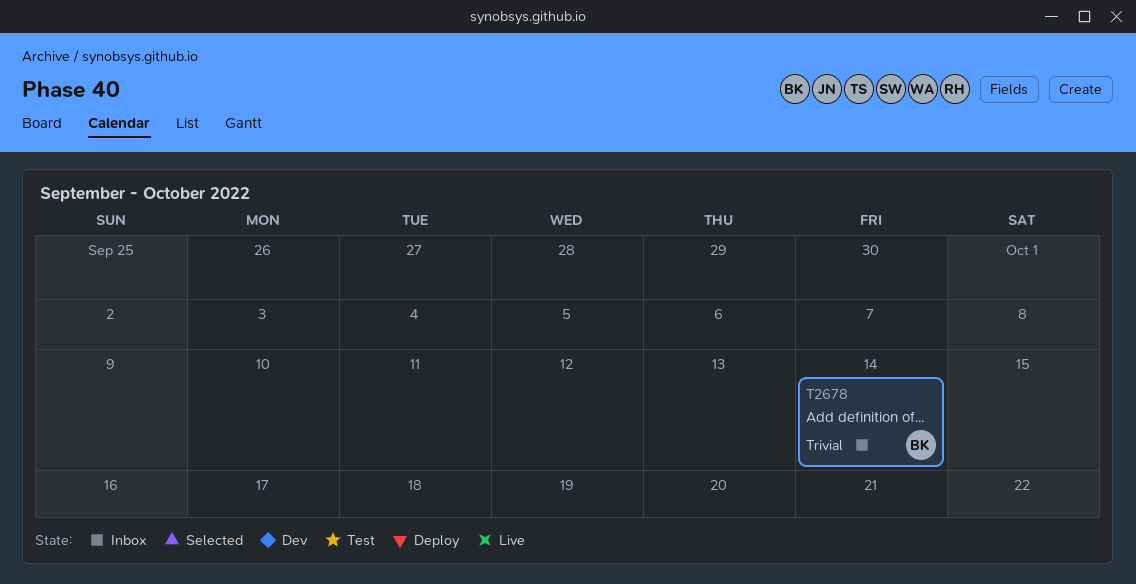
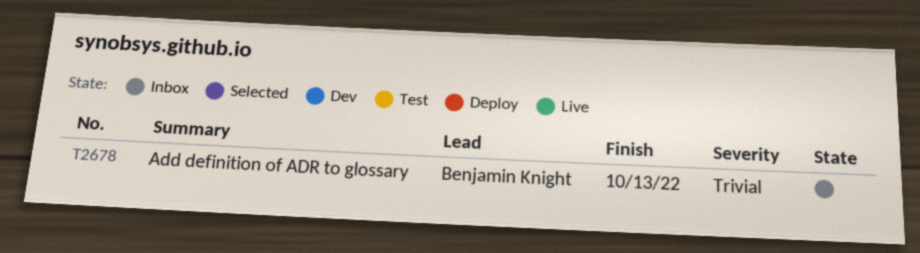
T2678, due: Oct 14 -> Oct 13

